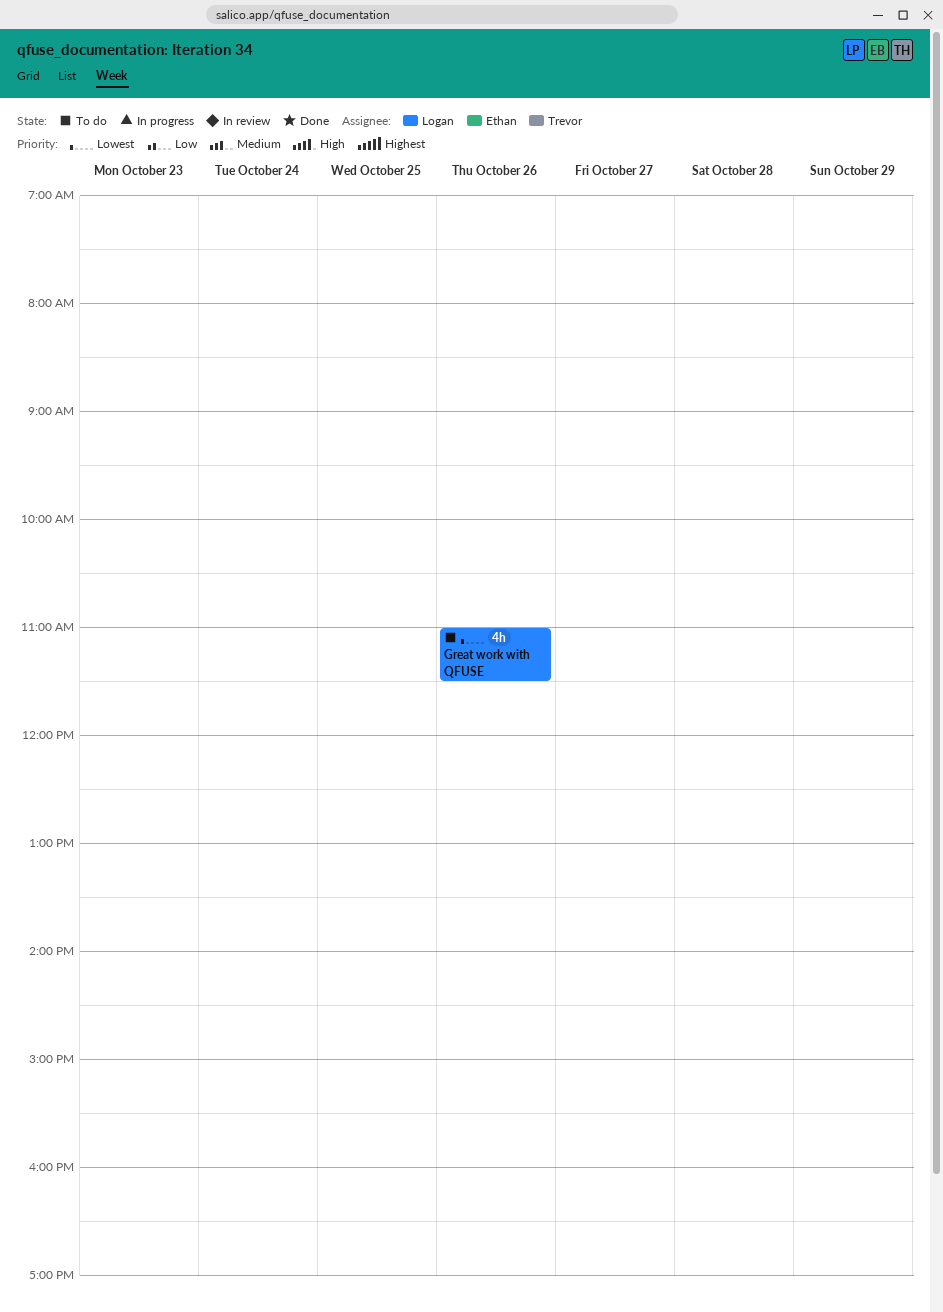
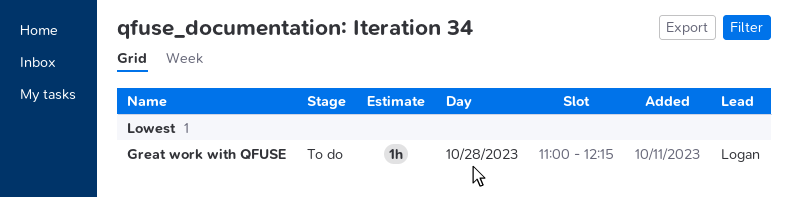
Great work with QFUSE, estimate: 4h -> 1h
Great work with QFUSE, day: Oct 26 -> Oct 28
Great work with QFUSE, ends: 11:30 -> 12:15

